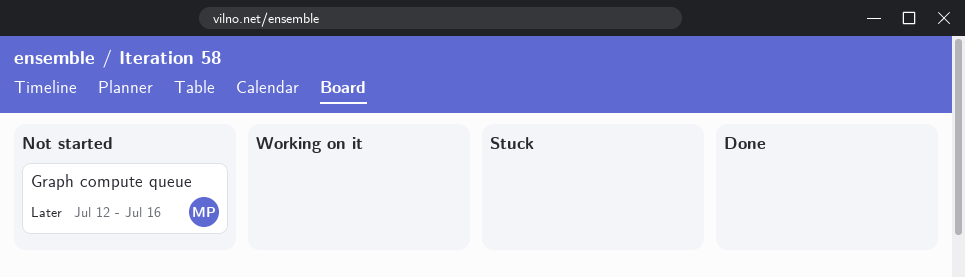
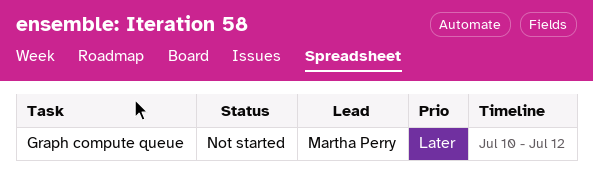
Graph compute queue, start: Jul 12 -> Jul 10
Graph compute queue, due: Jul 16 -> Jul 12

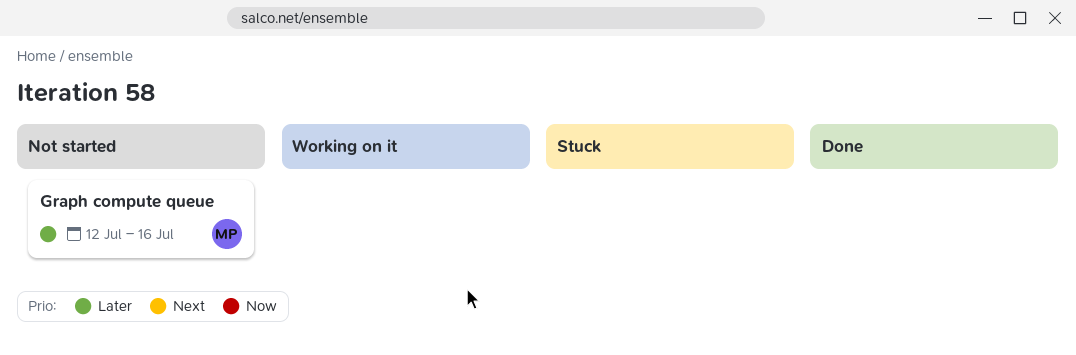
Graph compute queue, start: Jul 10 -> Jul 12
Graph compute queue, due: Jul 12 -> Jul 16

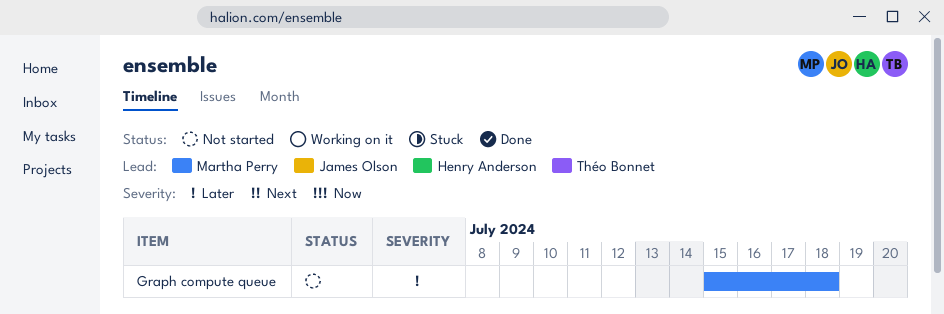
Graph compute queue, start: Jul 12 -> Jul 15
Graph compute queue, due: Jul 16 -> Jul 18

